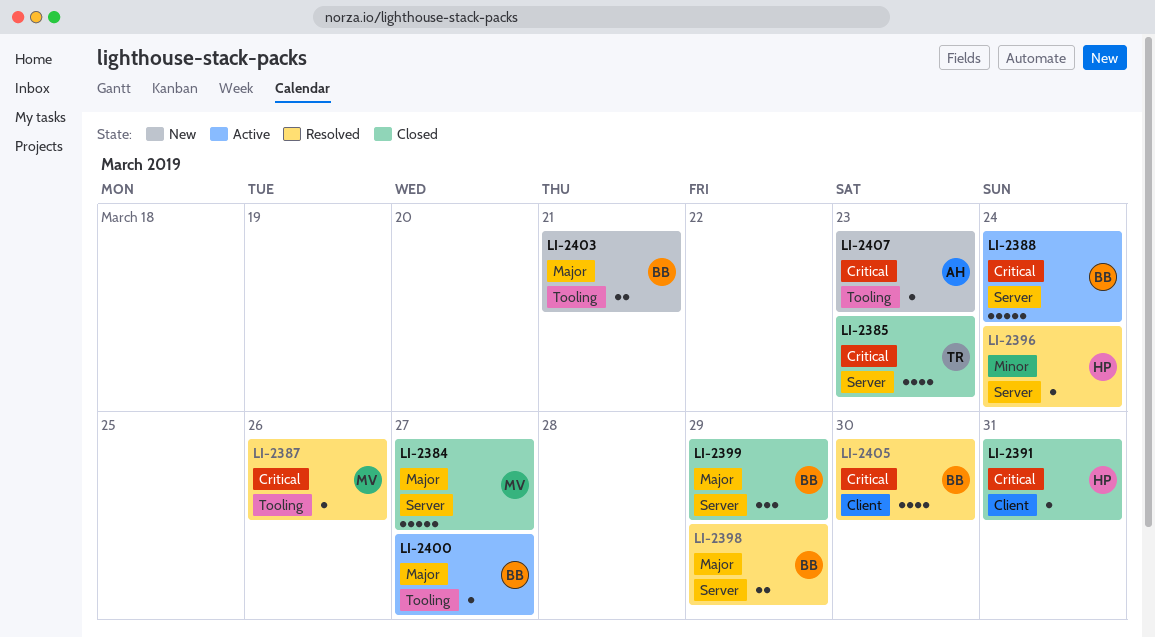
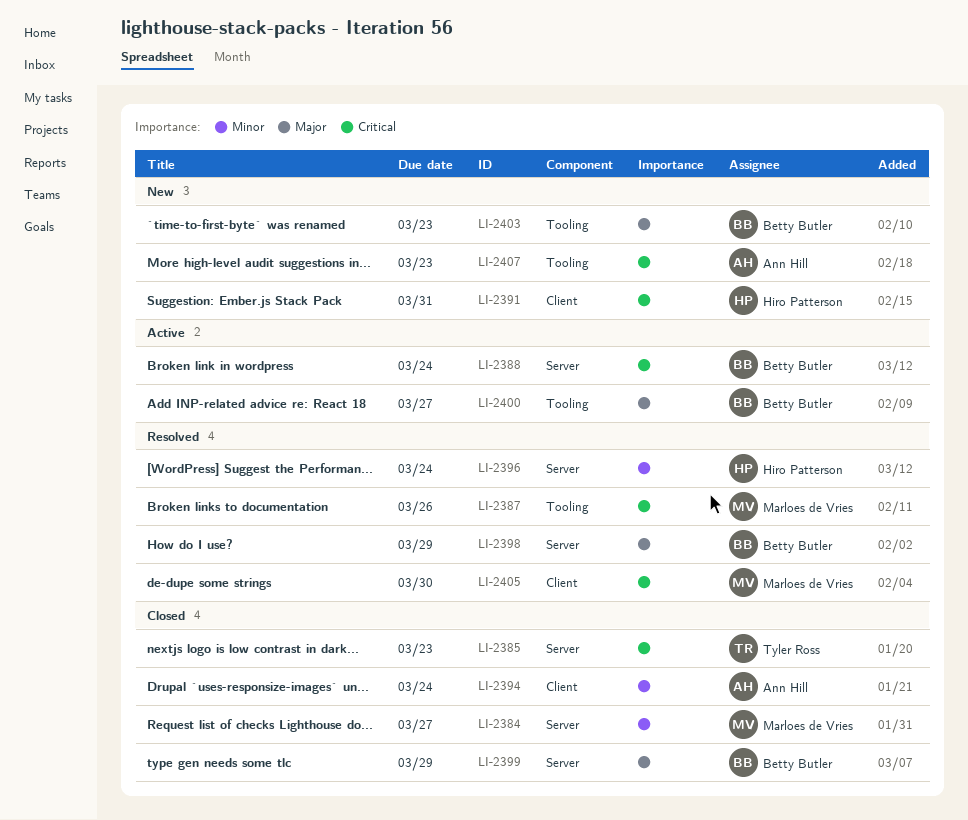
LI-2384, priority: Major -> Minor
LI-2391, status: Closed -> New
LI-2394: none -> present
LI-2403, due: Mar 21 -> Mar 23
LI-2405, owner: Betty Butler -> Marloes de Vries

